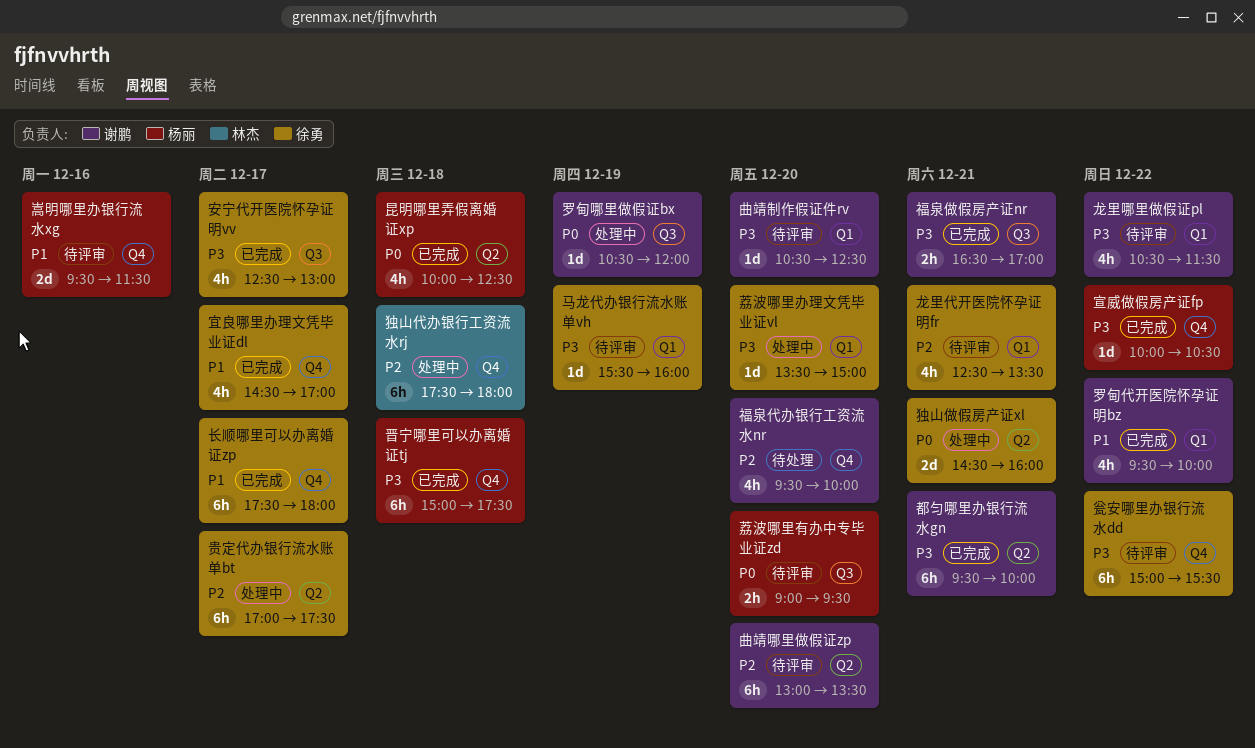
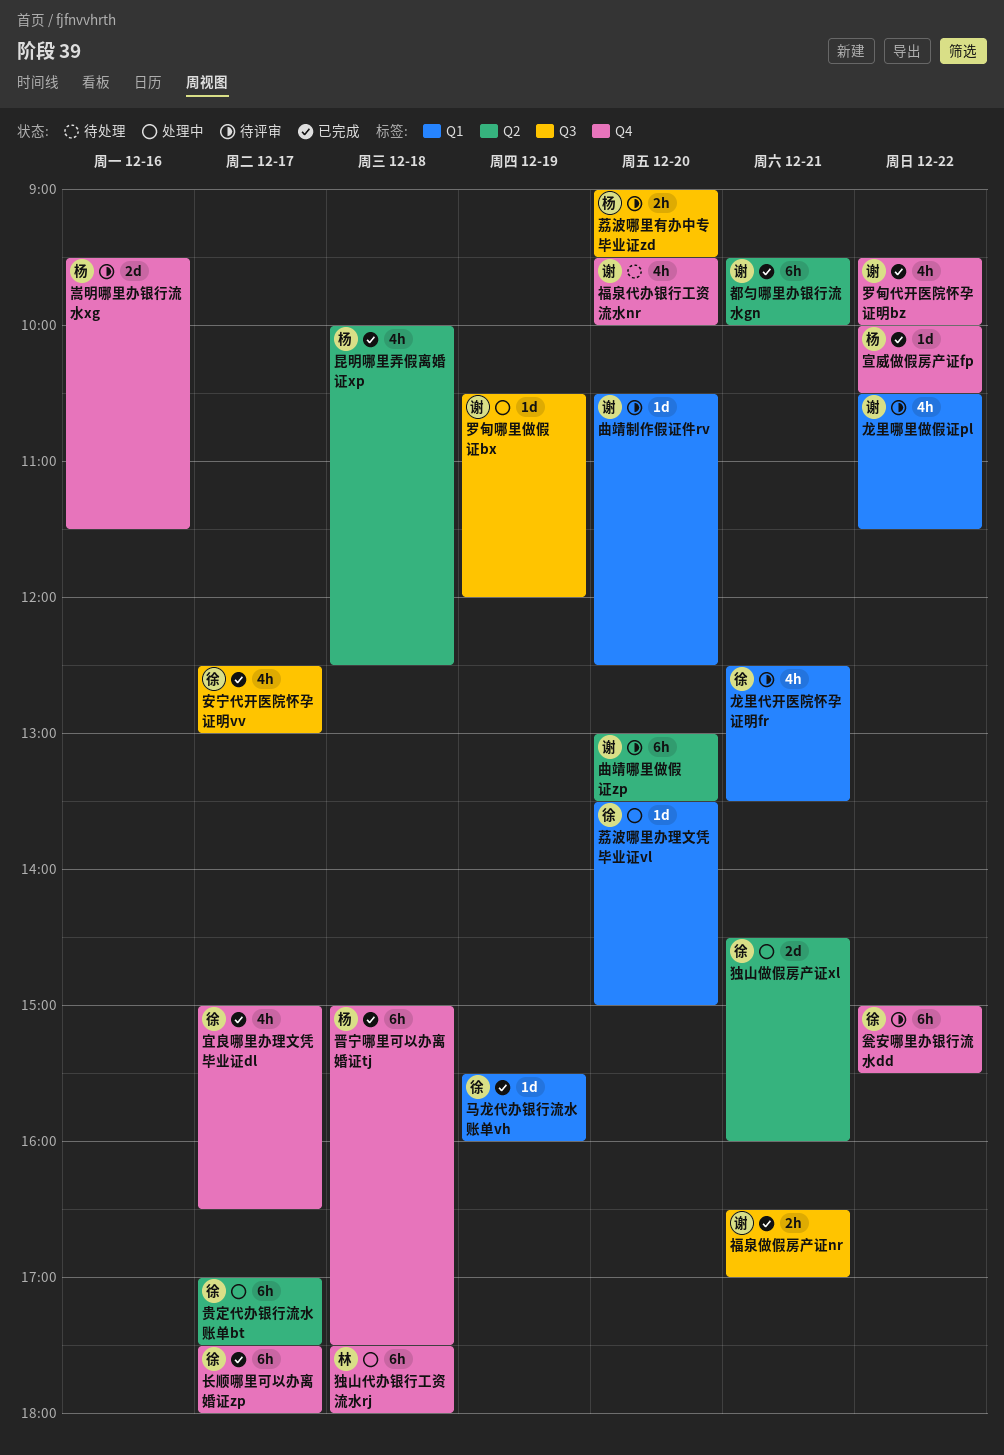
宜良哪里办理文凭毕业证dl, begins: 14:30 -> 15:00
宜良哪里办理文凭毕业证dl, ends: 17:00 -> 16:30
罗甸代开医院怀孕证明bz, label: Q1 -> Q4
马龙代办银行流水账单vh, status: 待评审 -> 已完成

